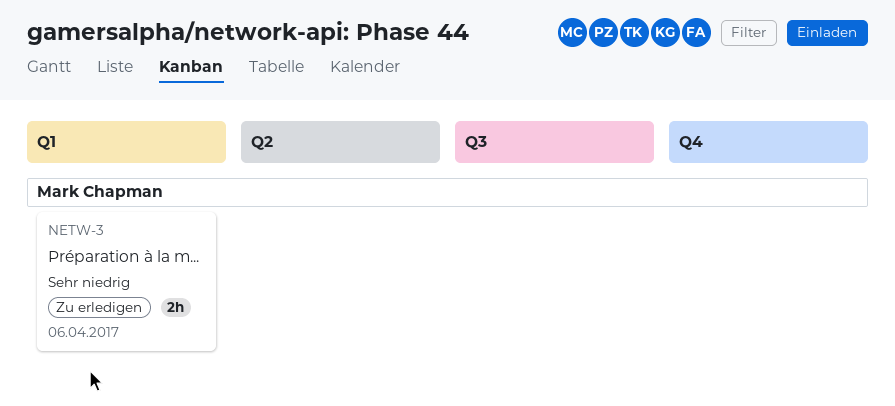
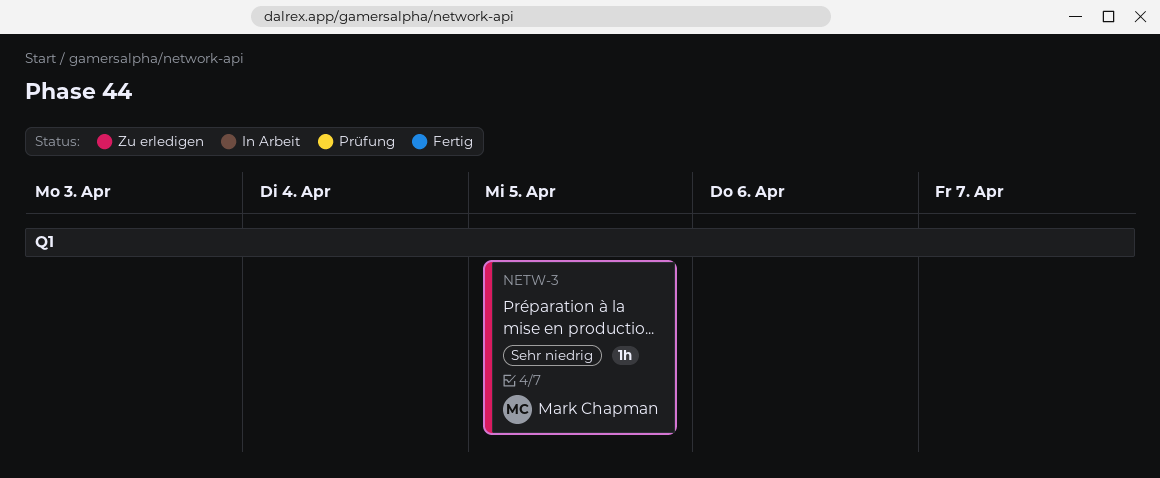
NETW-3, estimate: 2h -> 1h
NETW-3, due: Apr 6 -> Apr 5

